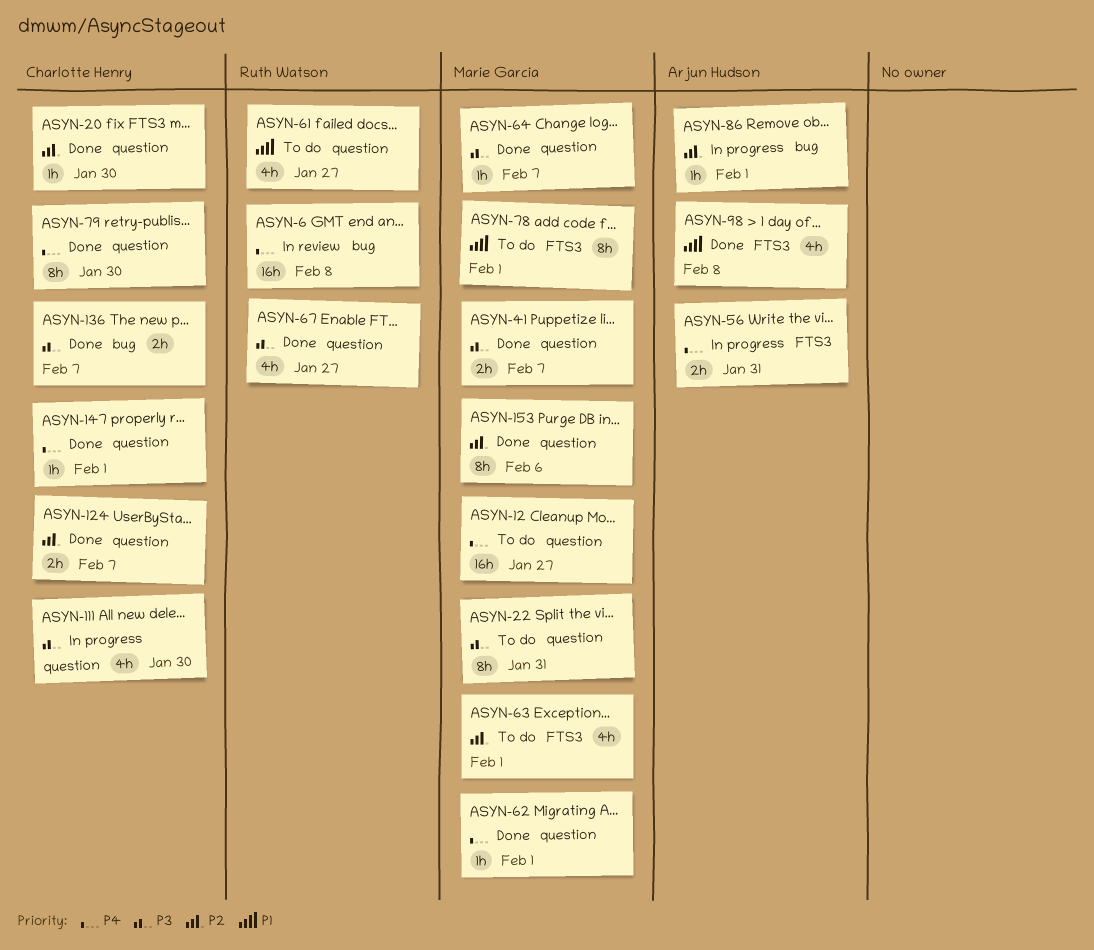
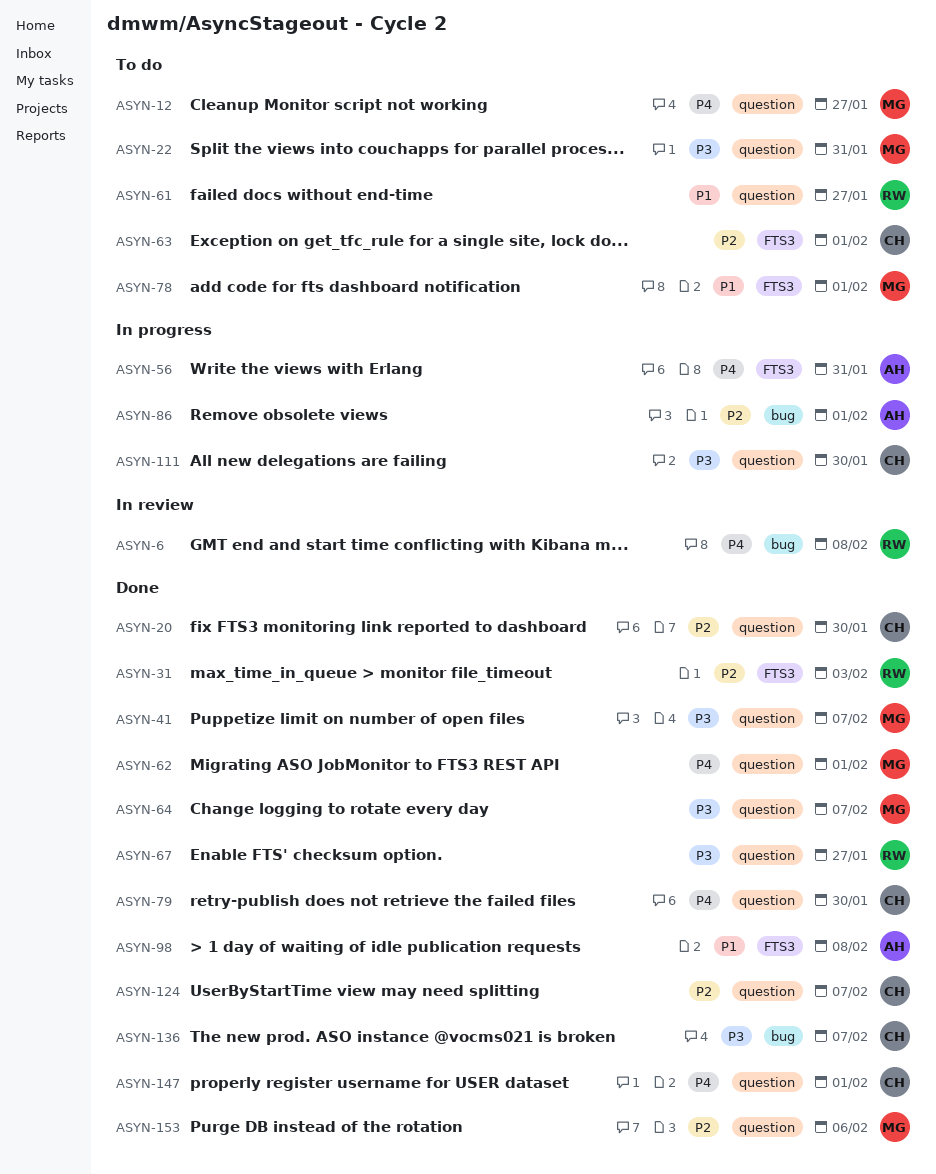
ASYN-31: none -> present
ASYN-63, owner: Marie Garcia -> Charlotte Henry

